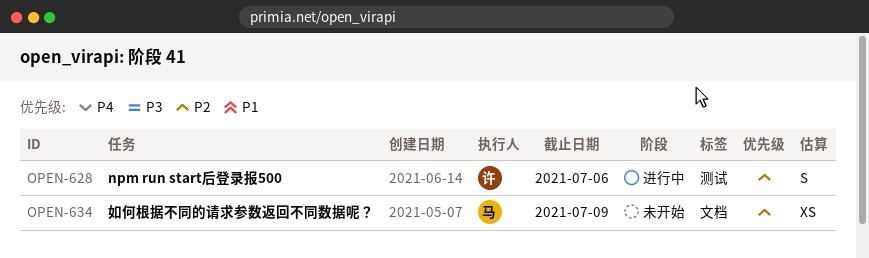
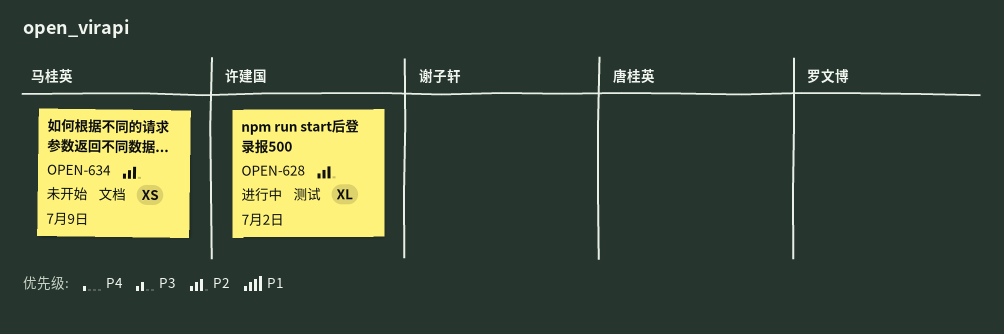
OPEN-628, estimate: S -> XL
OPEN-628, due: Jul 6 -> Jul 2

